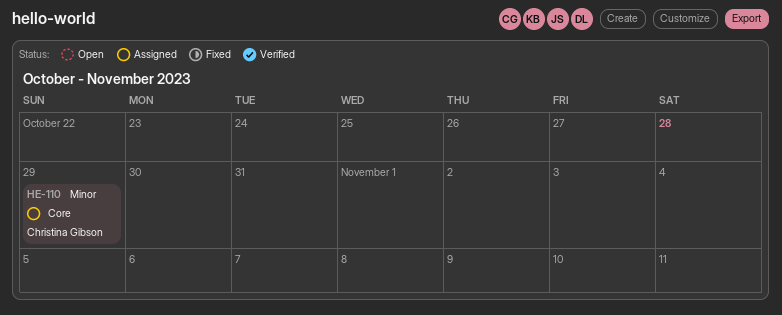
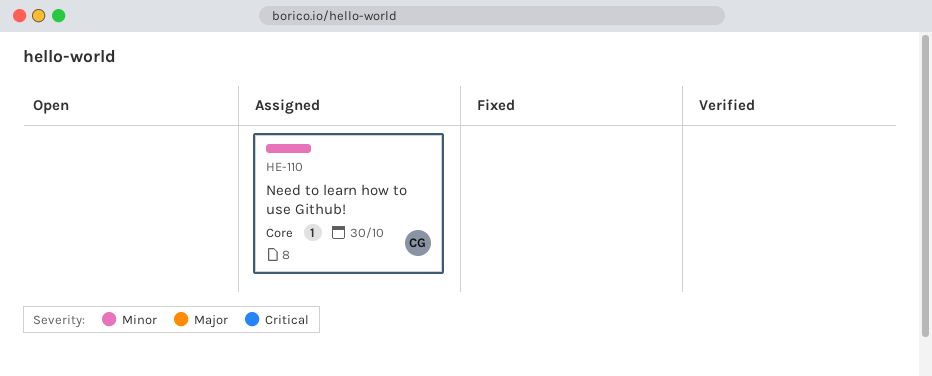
HE-110, due: Oct 29 -> Oct 30

